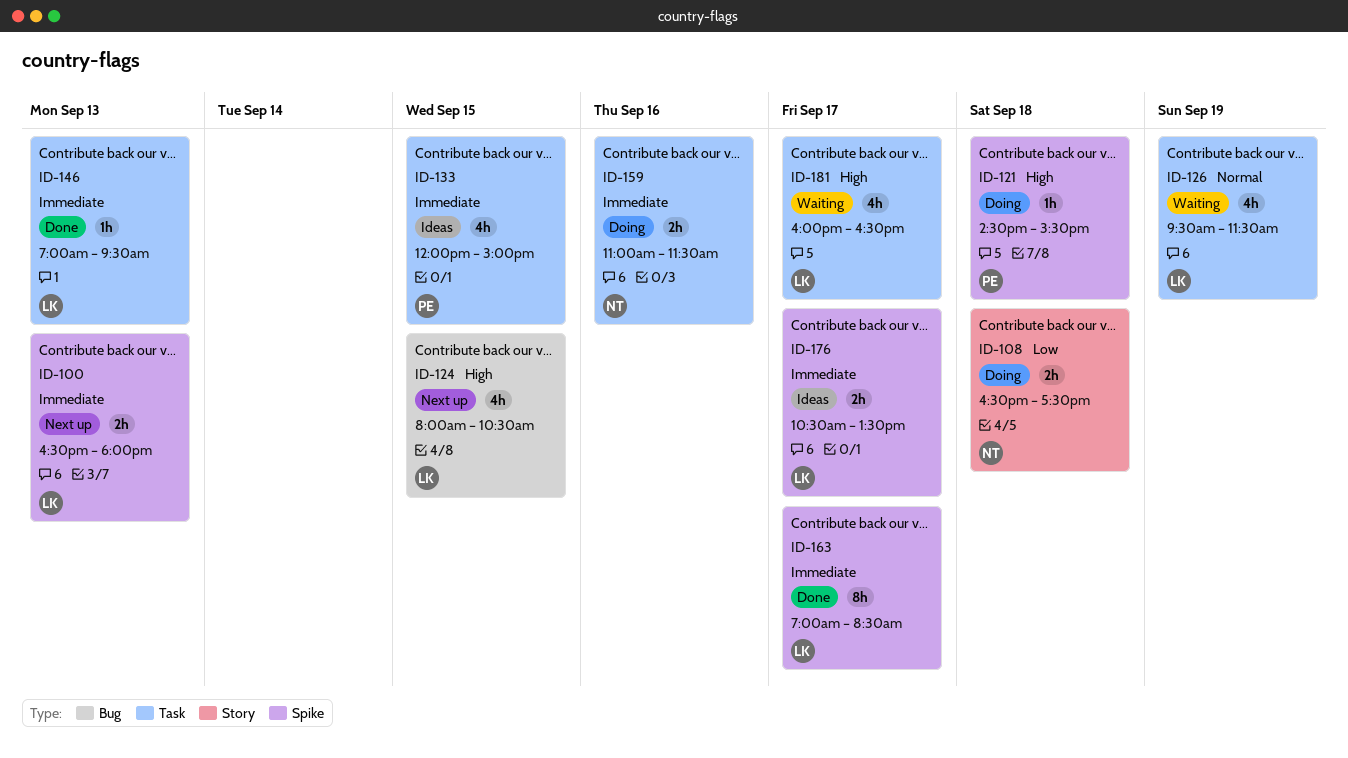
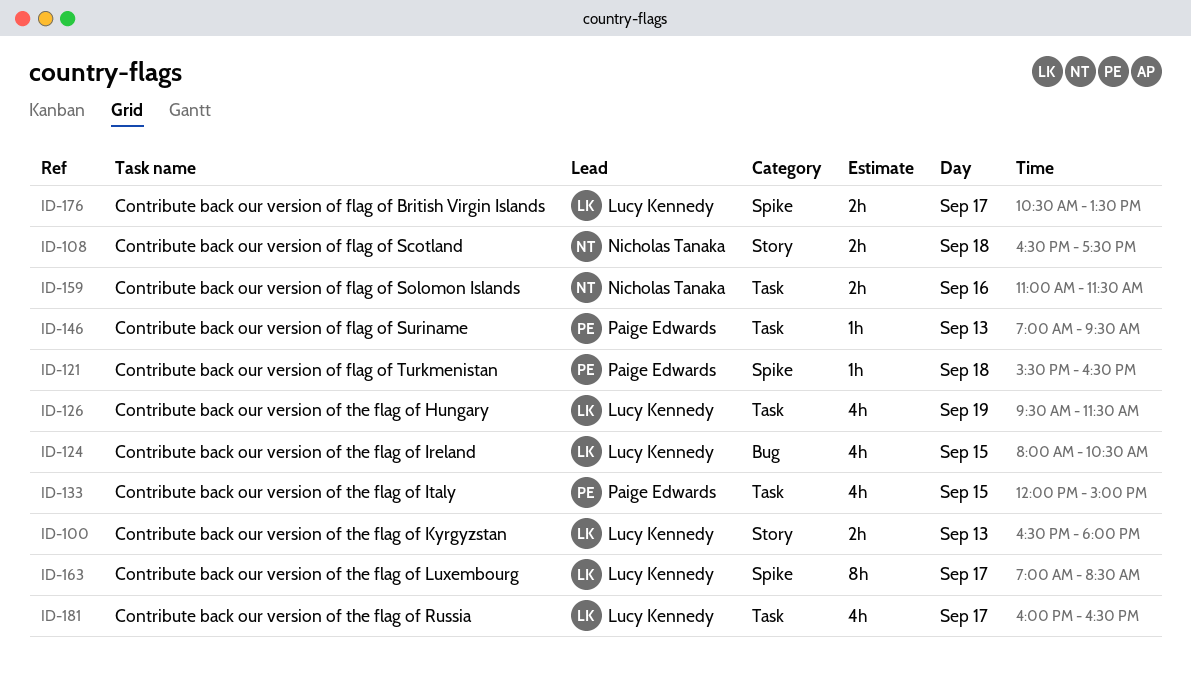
ID-100, label: Spike -> Story
ID-121, begins: 14:30 -> 15:30
ID-121, ends: 15:30 -> 16:30
ID-146, owner: Lucy Kennedy -> Paige Edwards

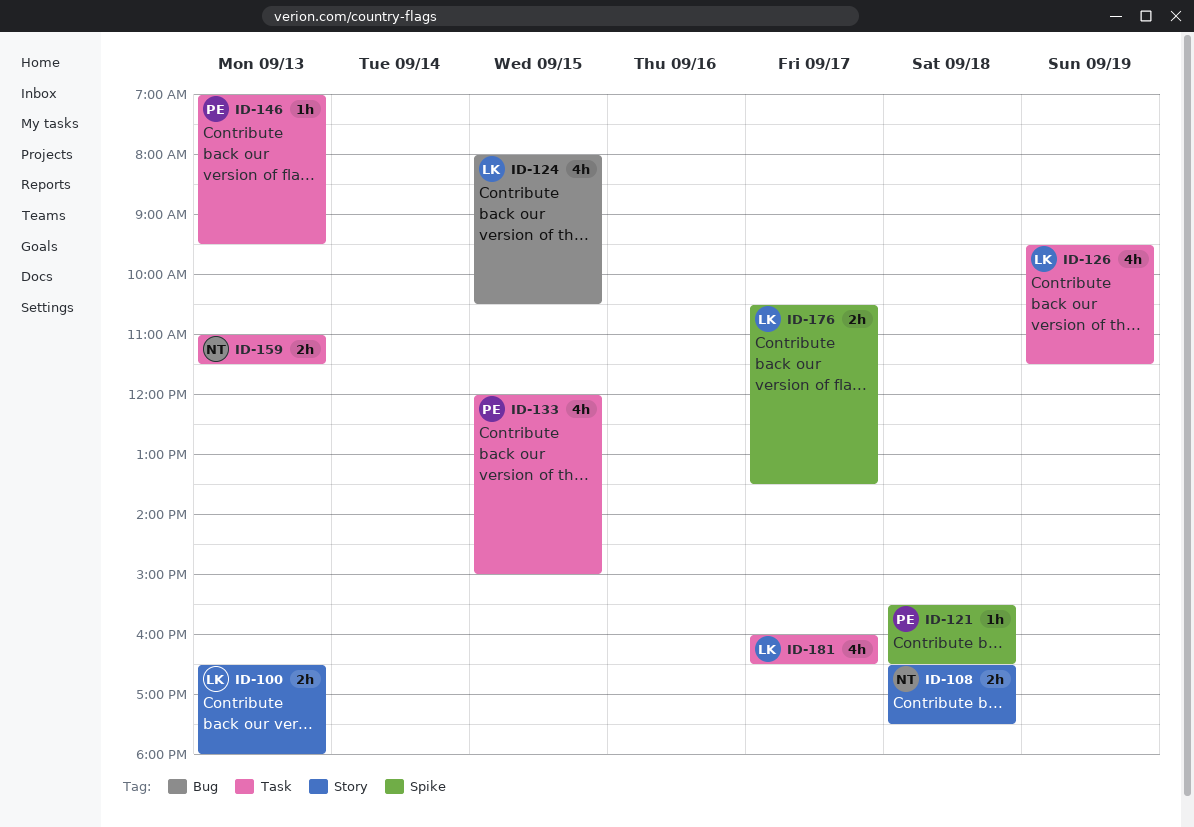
ID-159, day: Sep 16 -> Sep 13
ID-163: present -> none

